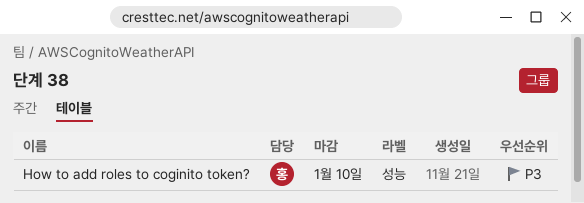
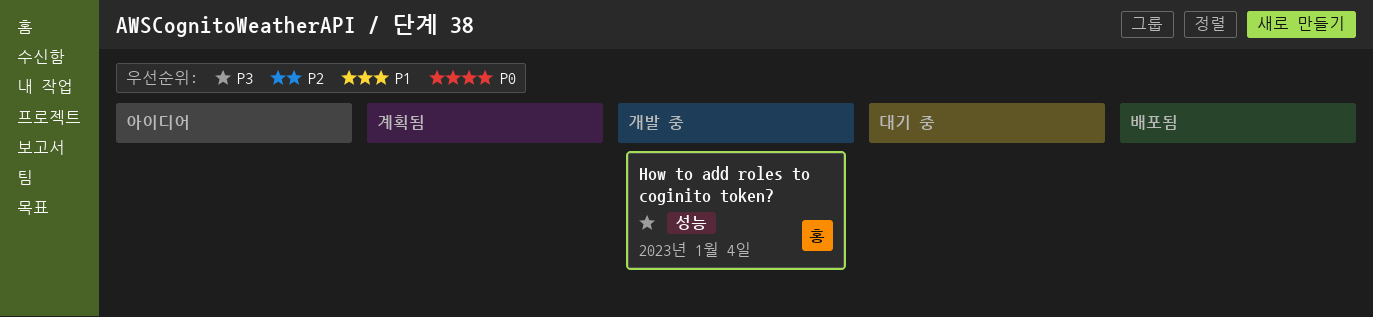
How to add roles to coginito token?, due: Jan 10 -> Jan 4

